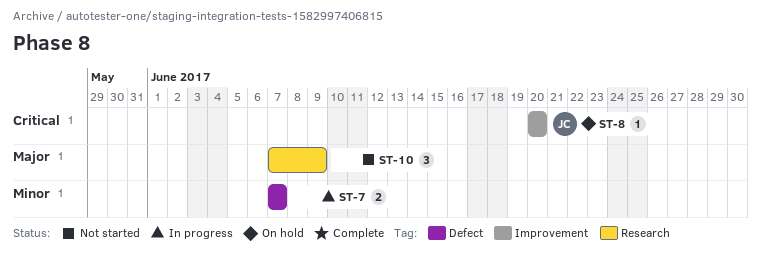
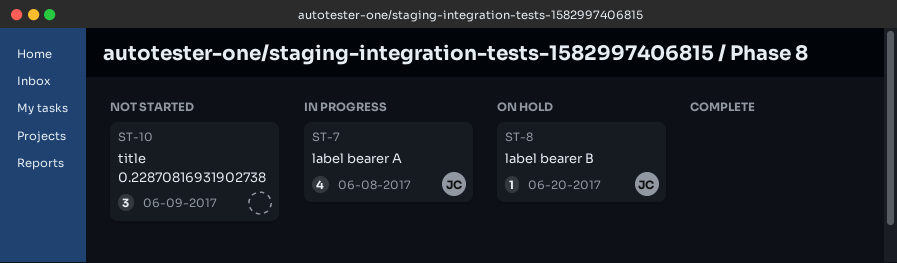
ST-7, owner: none -> JC
ST-7, estimate: 2 -> 4
ST-7, due: Jun 7 -> Jun 8

